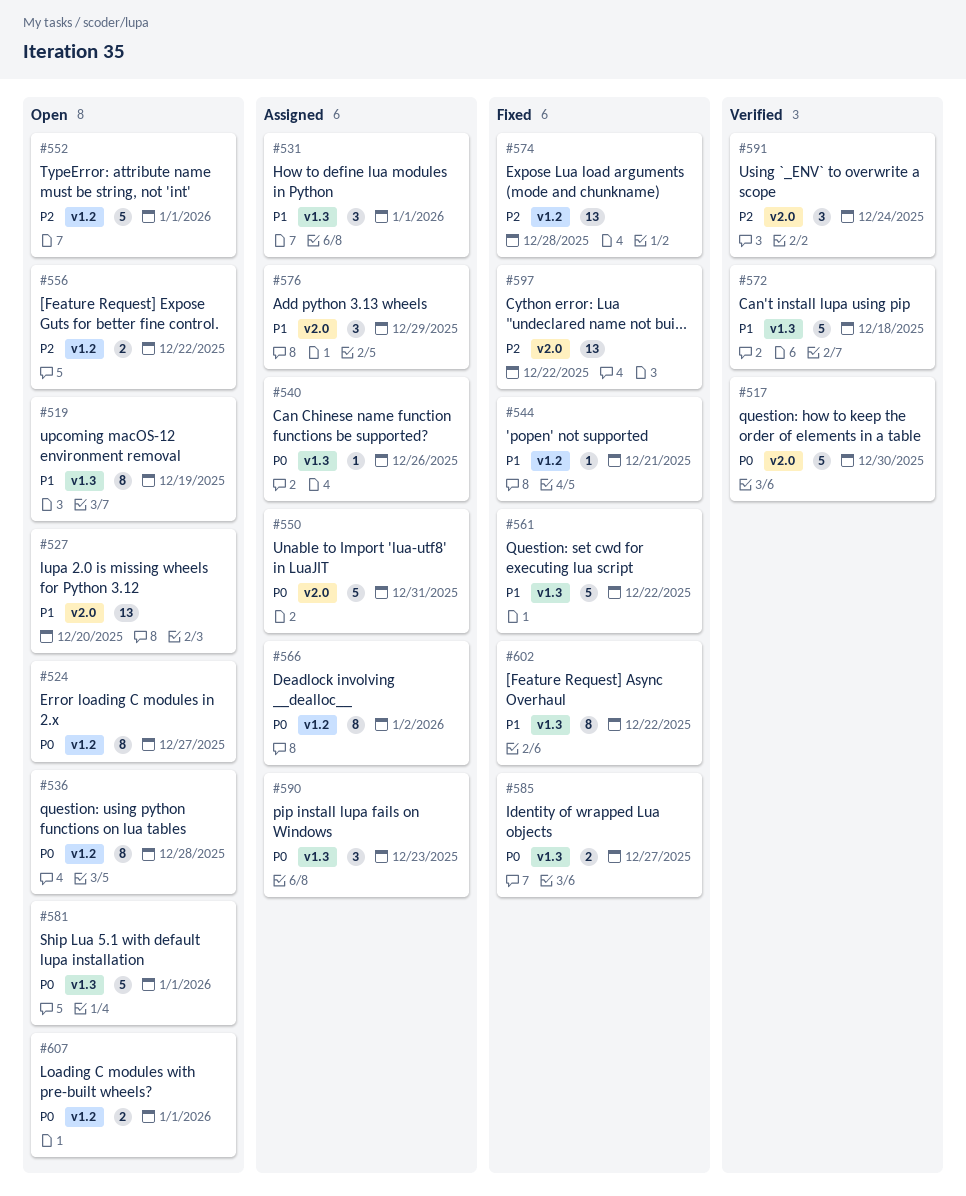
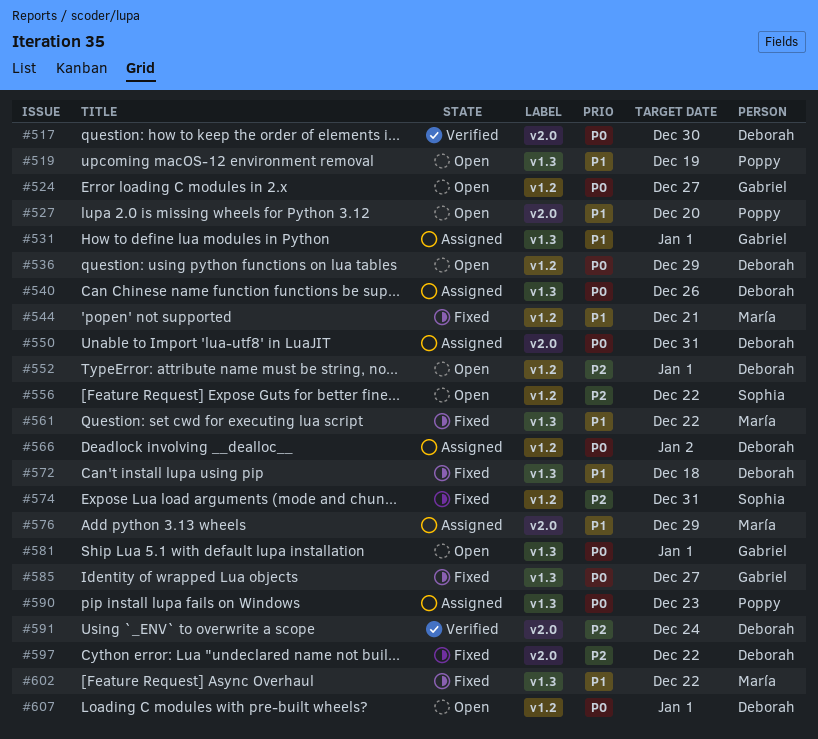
#536, due: Dec 28 -> Dec 29
#572, status: Verified -> Fixed
#574, due: Dec 28 -> Dec 31

